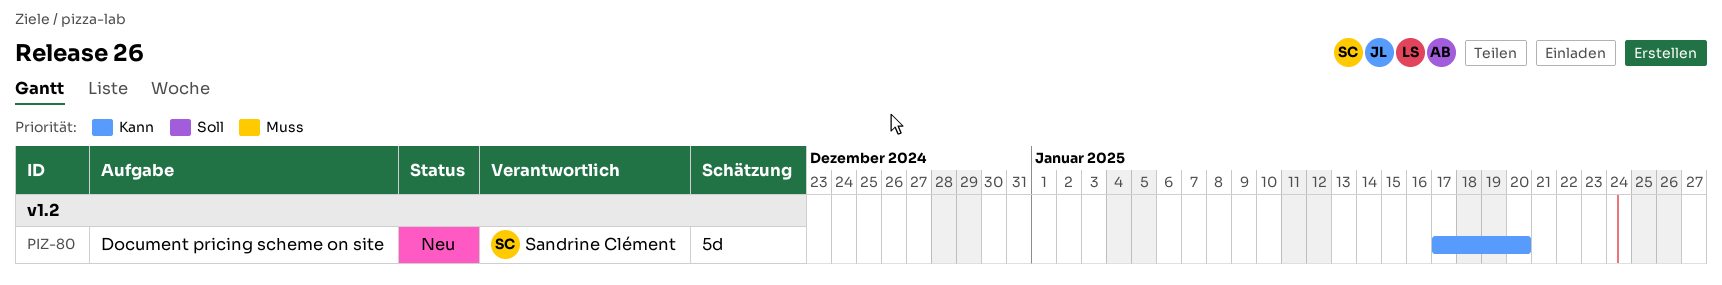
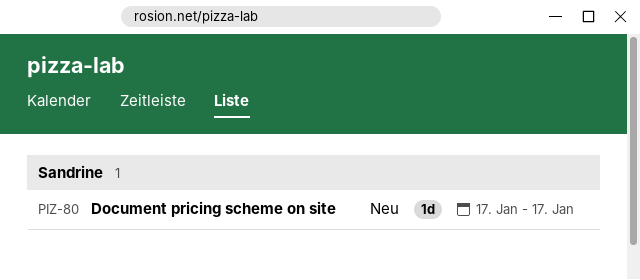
PIZ-80, estimate: 5d -> 1d
PIZ-80, due: Jan 20 -> Jan 17

